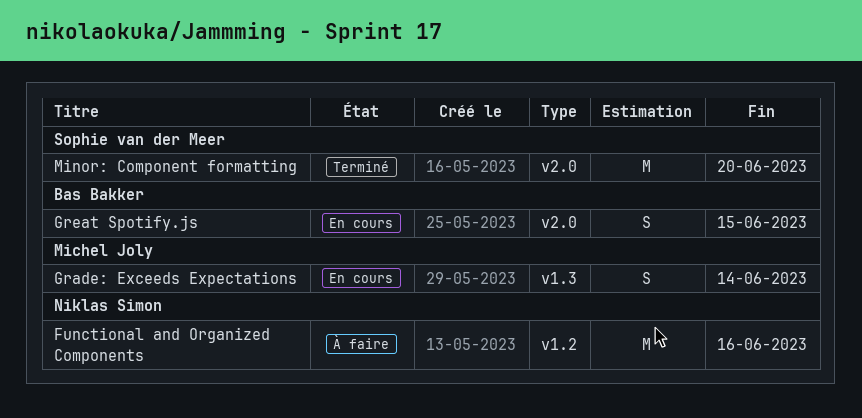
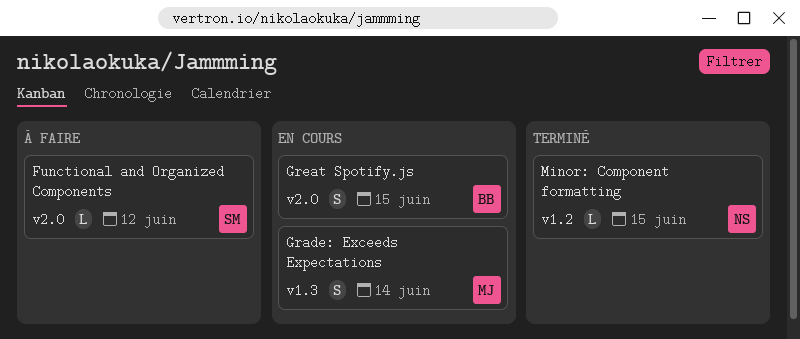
Functional and Organized Components, owner: Niklas Simon -> Sophie van der Meer
Functional and Organized Components, label: v1.2 -> v2.0
Functional and Organized Components, estimate: M -> L
Functional and Organized Components, due: Jun 16 -> Jun 12
Minor: Component formatting, owner: Sophie van der Meer -> Niklas Simon
Minor: Component formatting, label: v2.0 -> v1.2
Minor: Component formatting, estimate: M -> L
Minor: Component formatting, due: Jun 20 -> Jun 15

